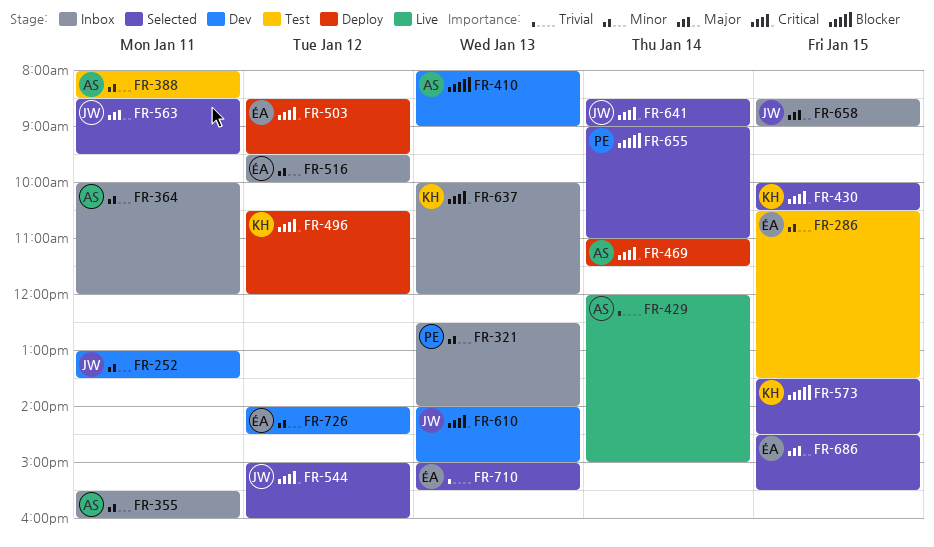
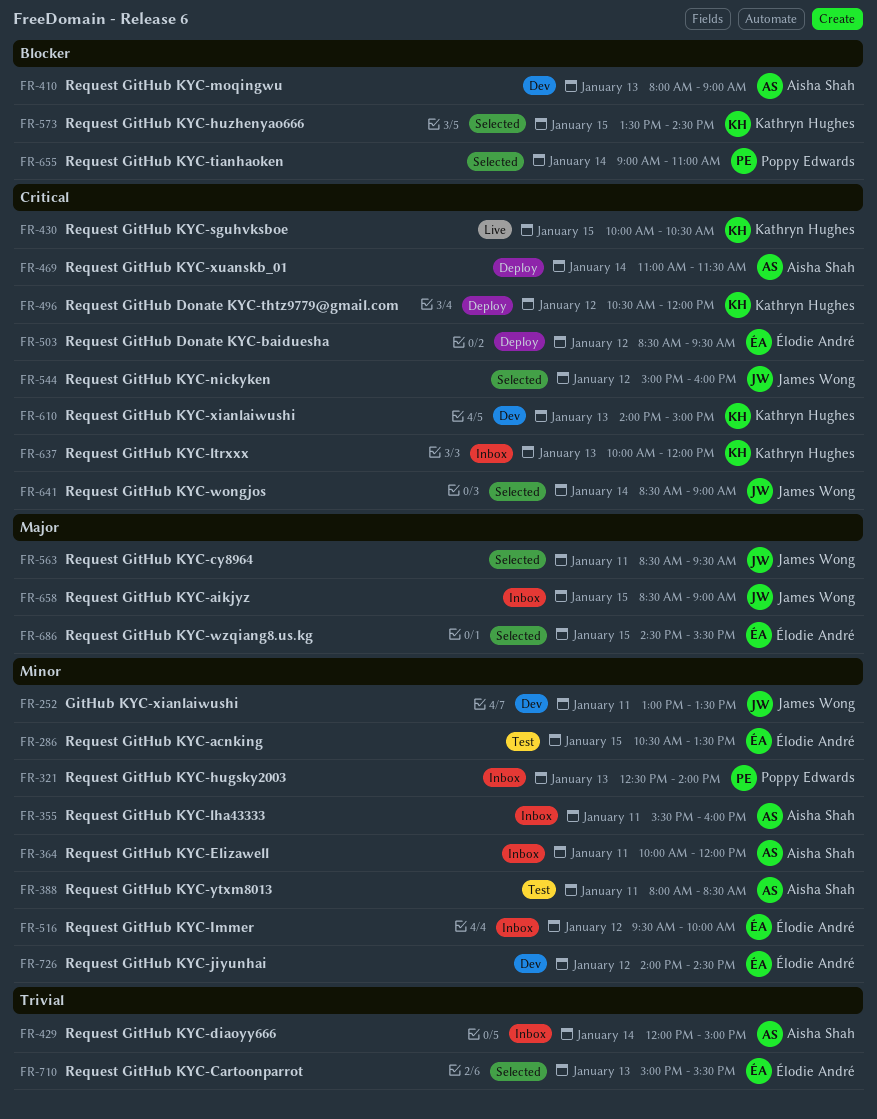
FR-429, status: Live -> Inbox
FR-430, status: Selected -> Live
FR-610, owner: James Wong -> Kathryn Hughes

